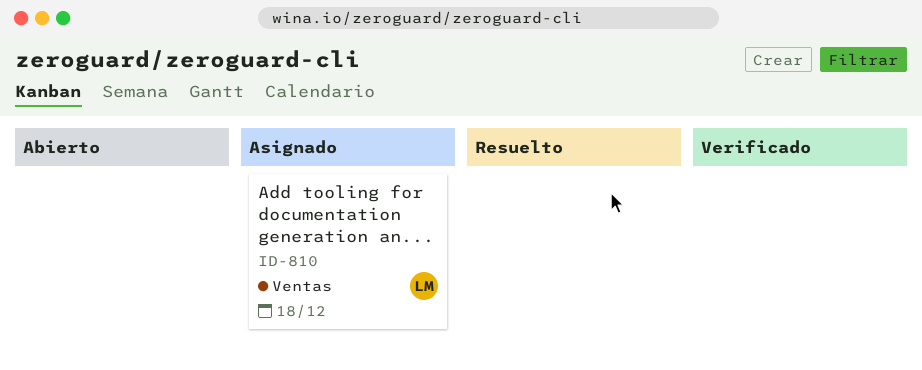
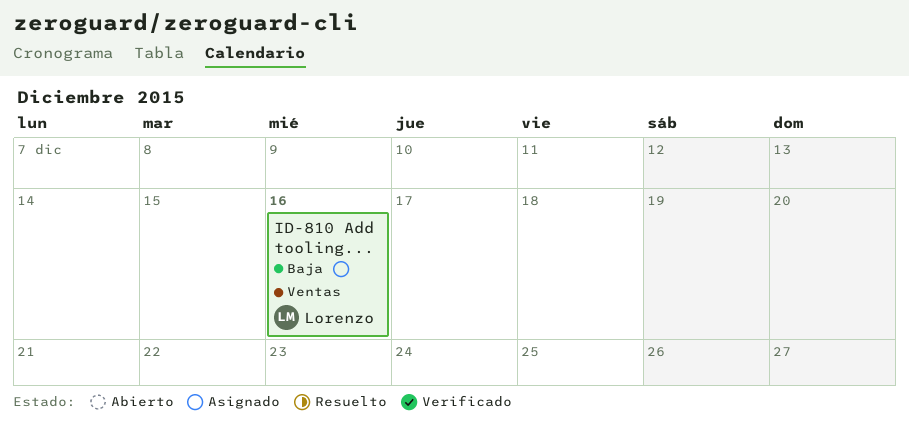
ID-810, due: Dec 18 -> Dec 16

